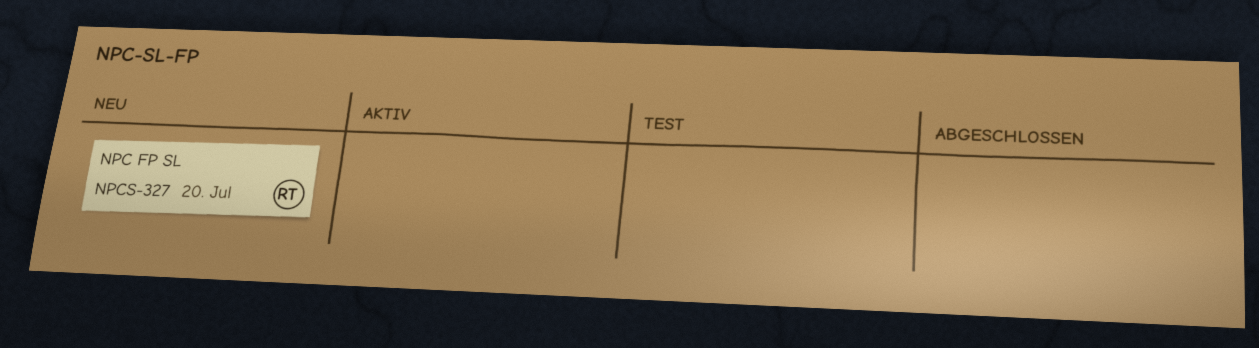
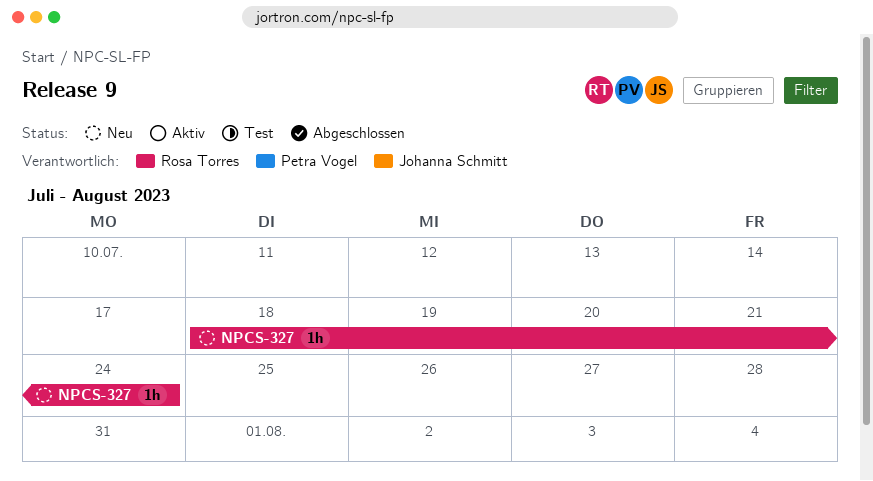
NPCS-327, due: Jul 20 -> Jul 24

